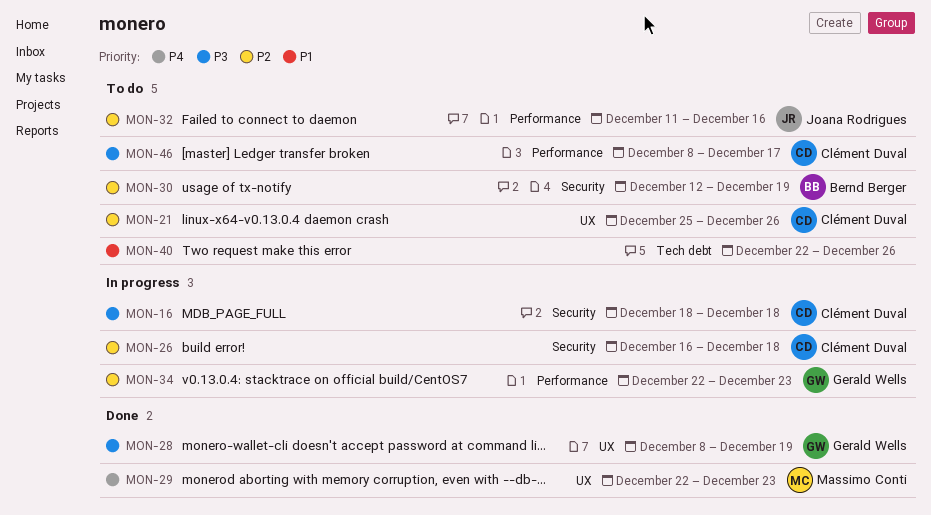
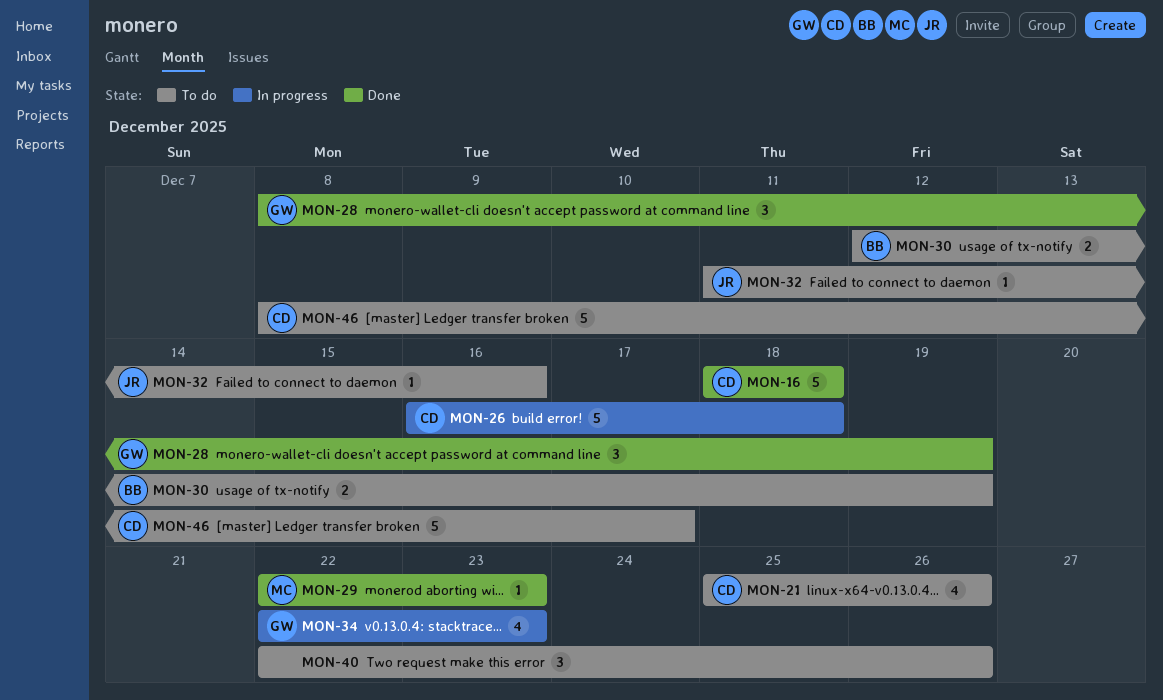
MON-16, status: In progress -> Done

